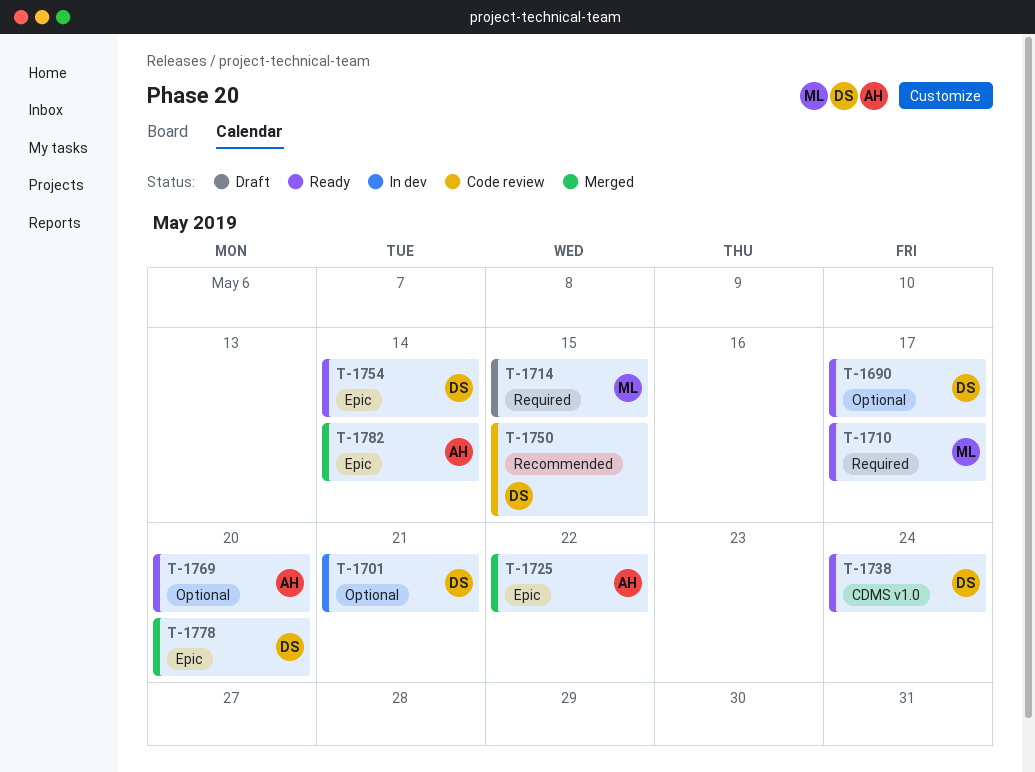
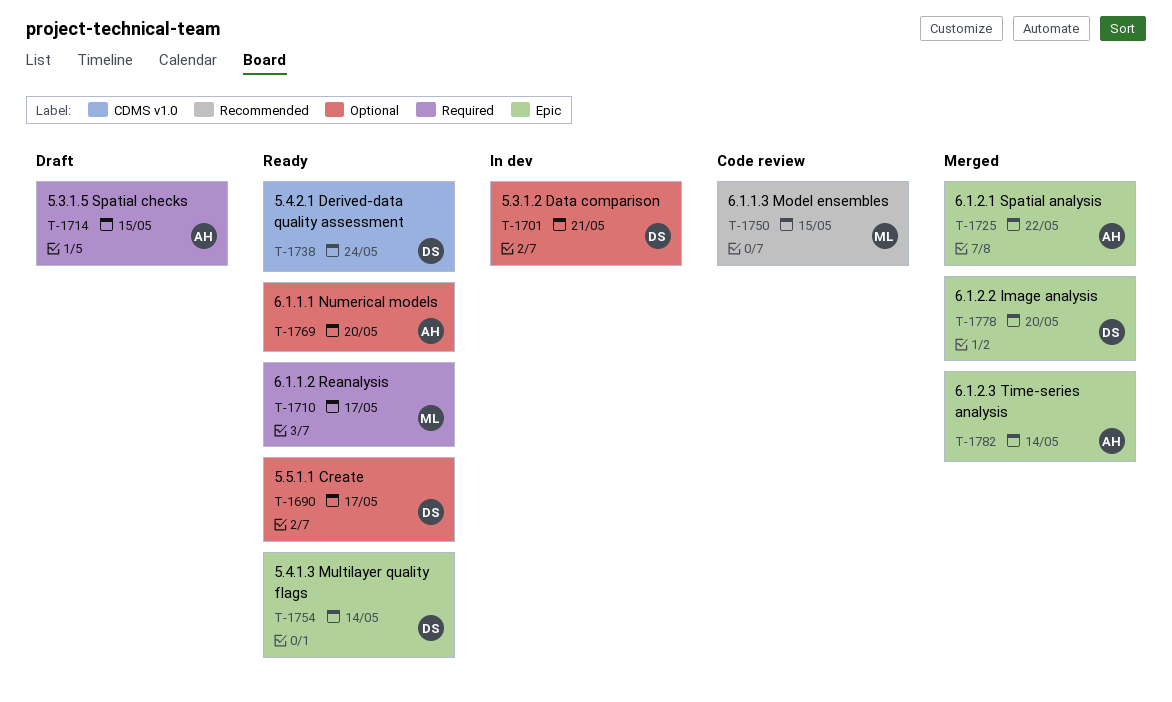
T-1714, owner: ML -> AH
T-1750, owner: DS -> ML

